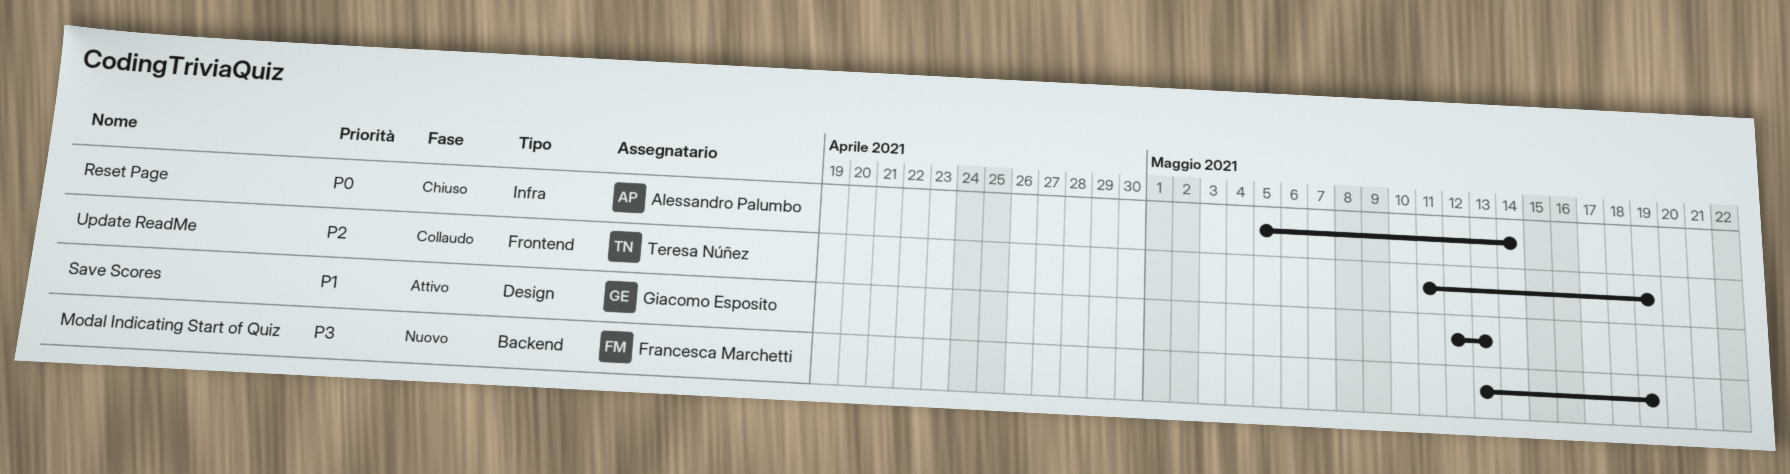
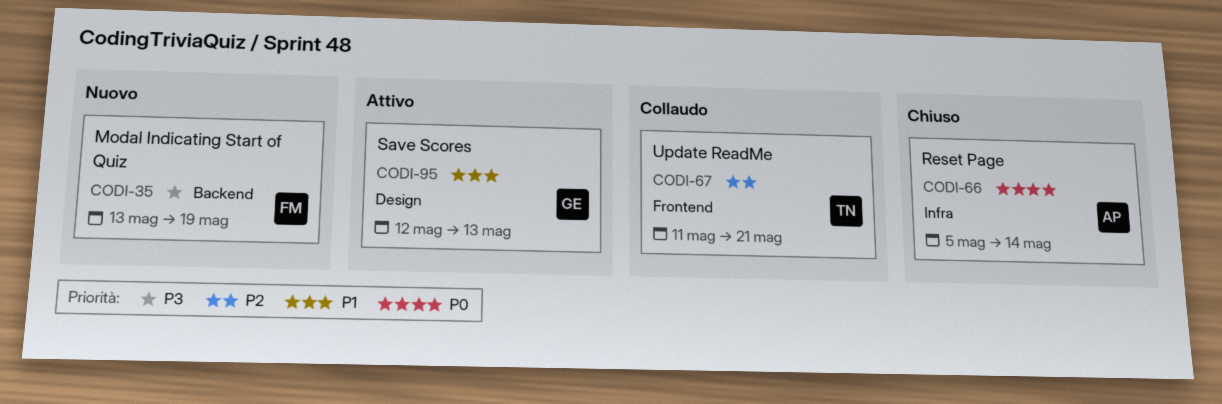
Update ReadMe, due: May 19 -> May 21

